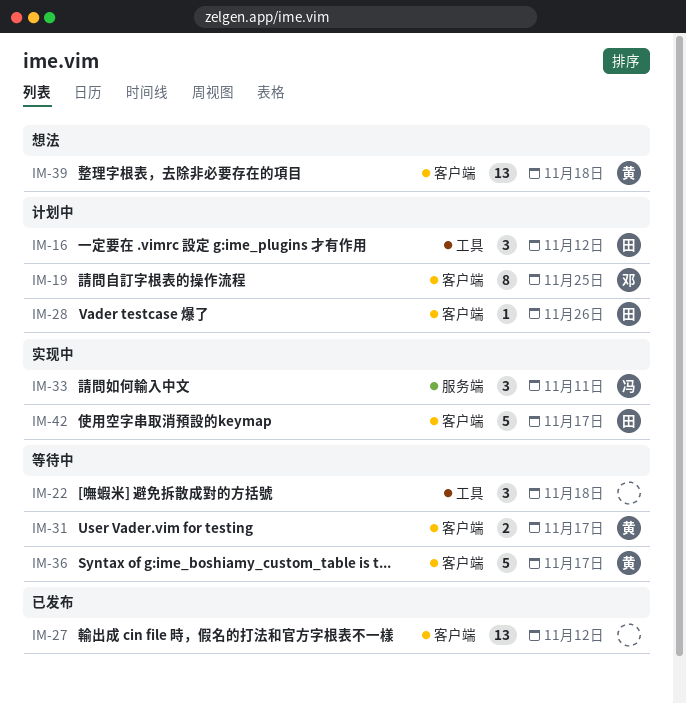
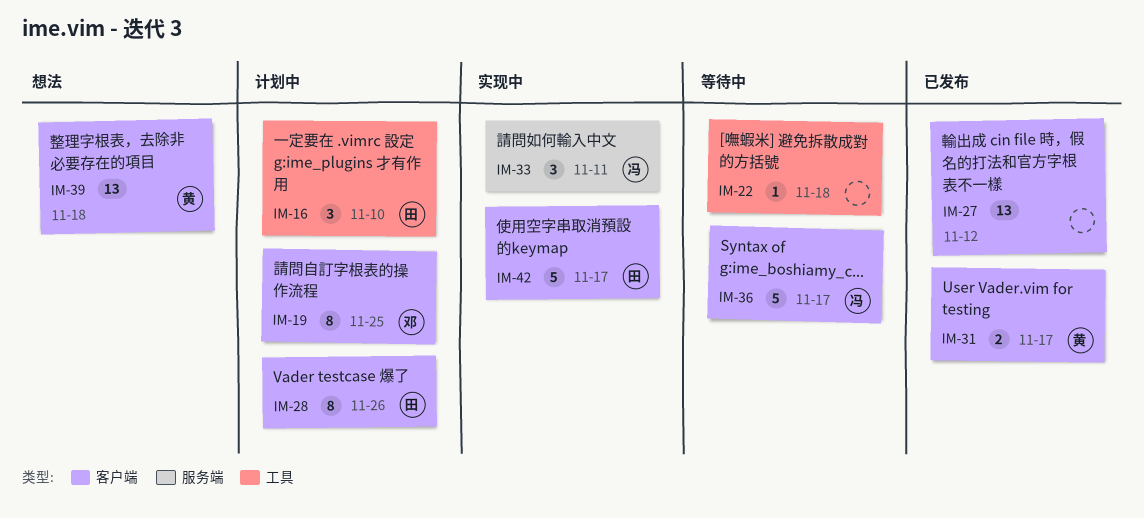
IM-16, due: Nov 12 -> Nov 10
IM-22, estimate: 3 -> 1
IM-28, estimate: 1 -> 8
IM-31, status: 等待中 -> 已发布
IM-36, owner: 黄 -> 冯

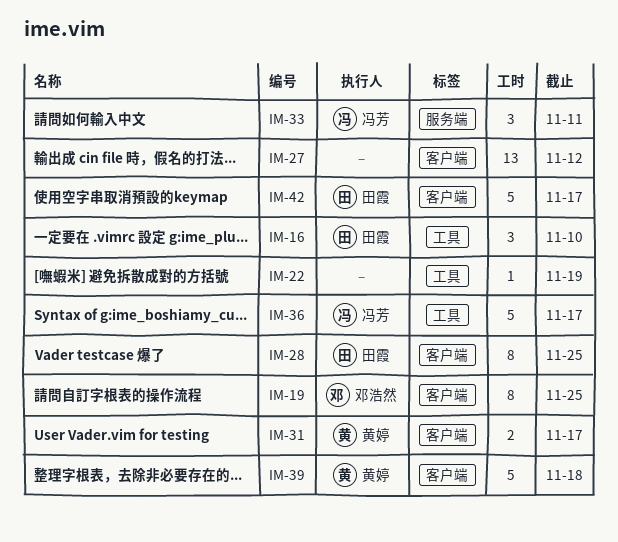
IM-22, due: Nov 18 -> Nov 19
IM-28, due: Nov 26 -> Nov 25
IM-36, label: 客户端 -> 工具
IM-39, estimate: 13 -> 5

